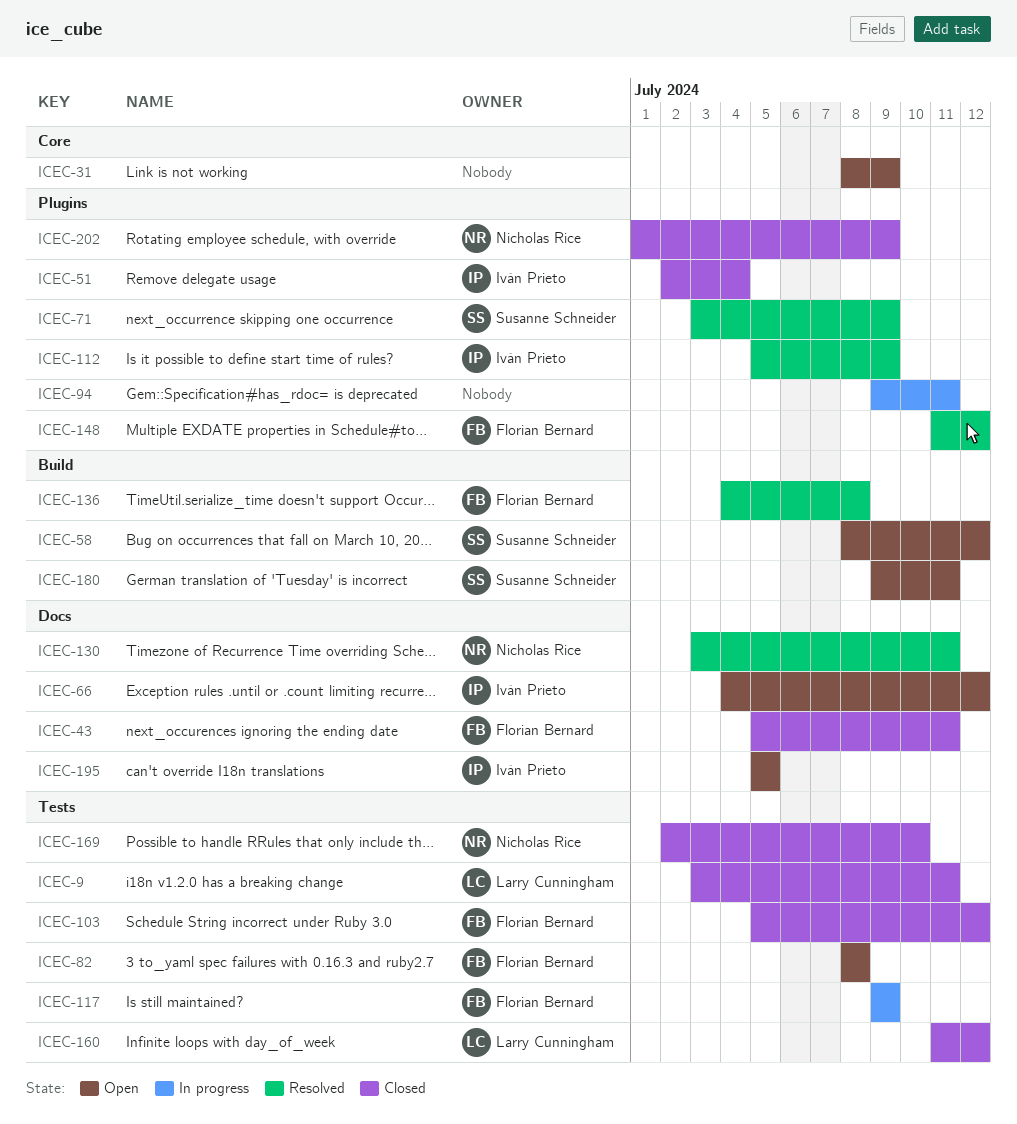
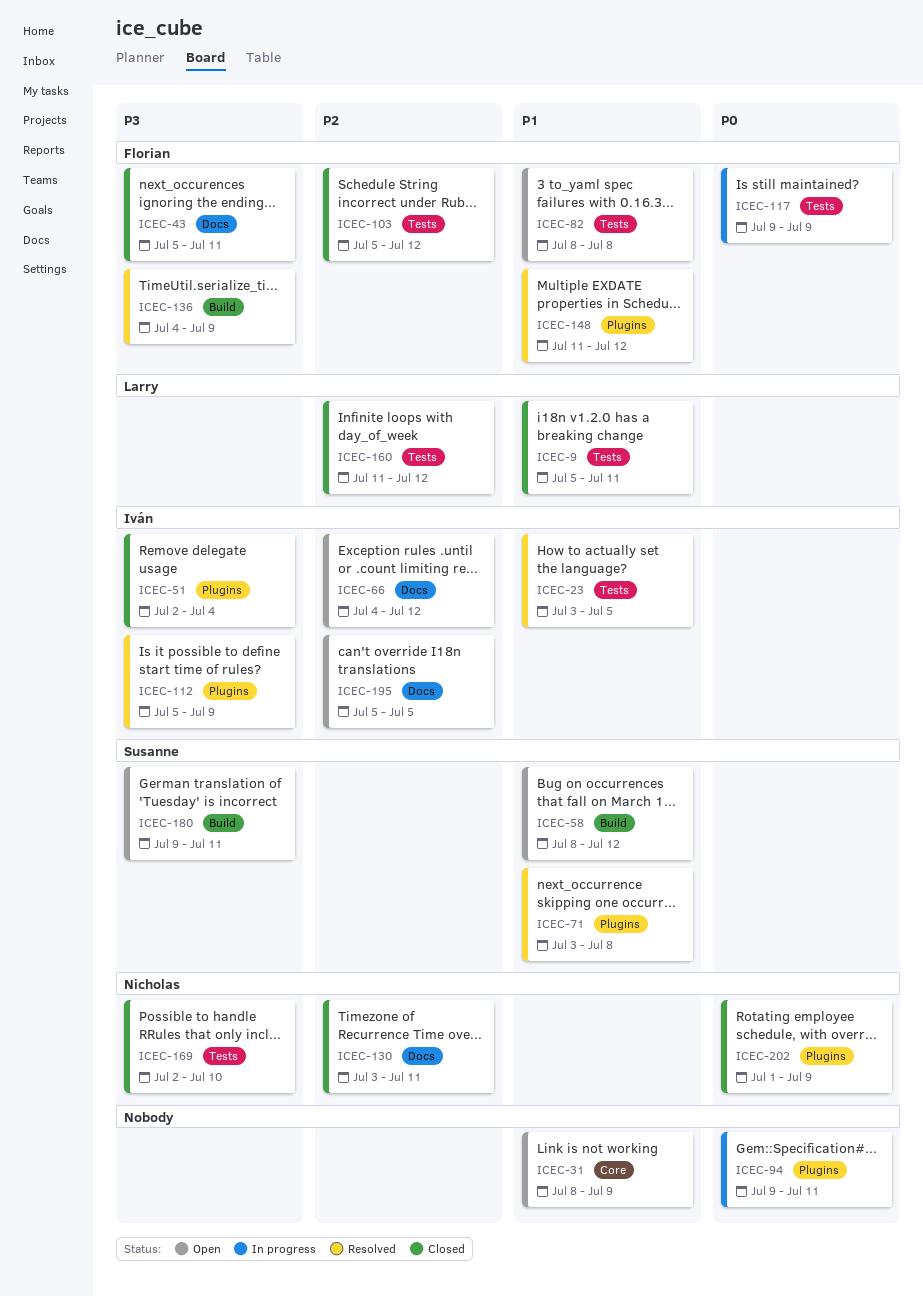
ICEC-9, start: Jul 3 -> Jul 5
ICEC-23: none -> present
ICEC-71, due: Jul 9 -> Jul 8
ICEC-130, status: Resolved -> Closed
ICEC-136, due: Jul 8 -> Jul 9

